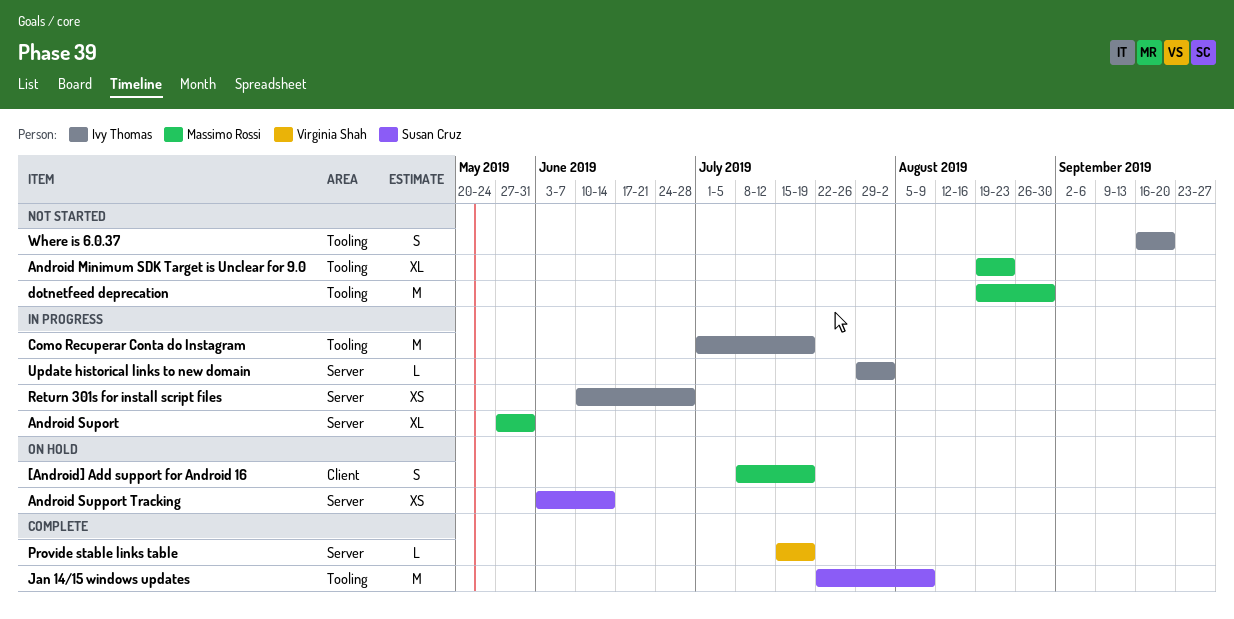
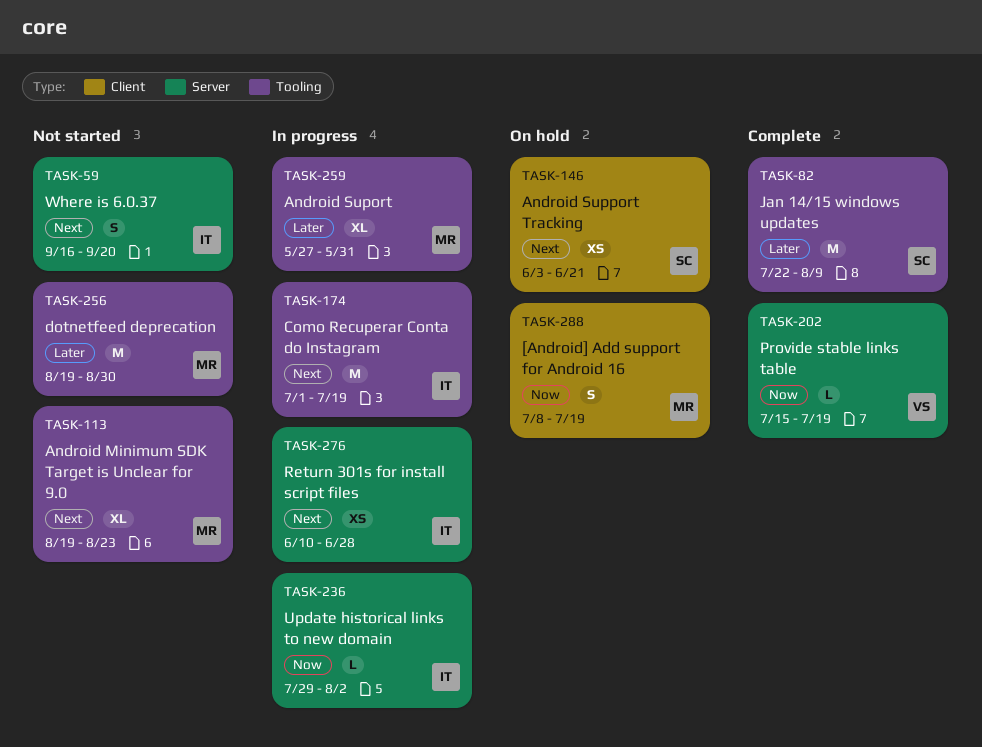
Android Suport, label: Server -> Tooling
Android Support Tracking, label: Server -> Client
Android Support Tracking, due: Jun 14 -> Jun 21
Where is 6.0.37, label: Tooling -> Server

